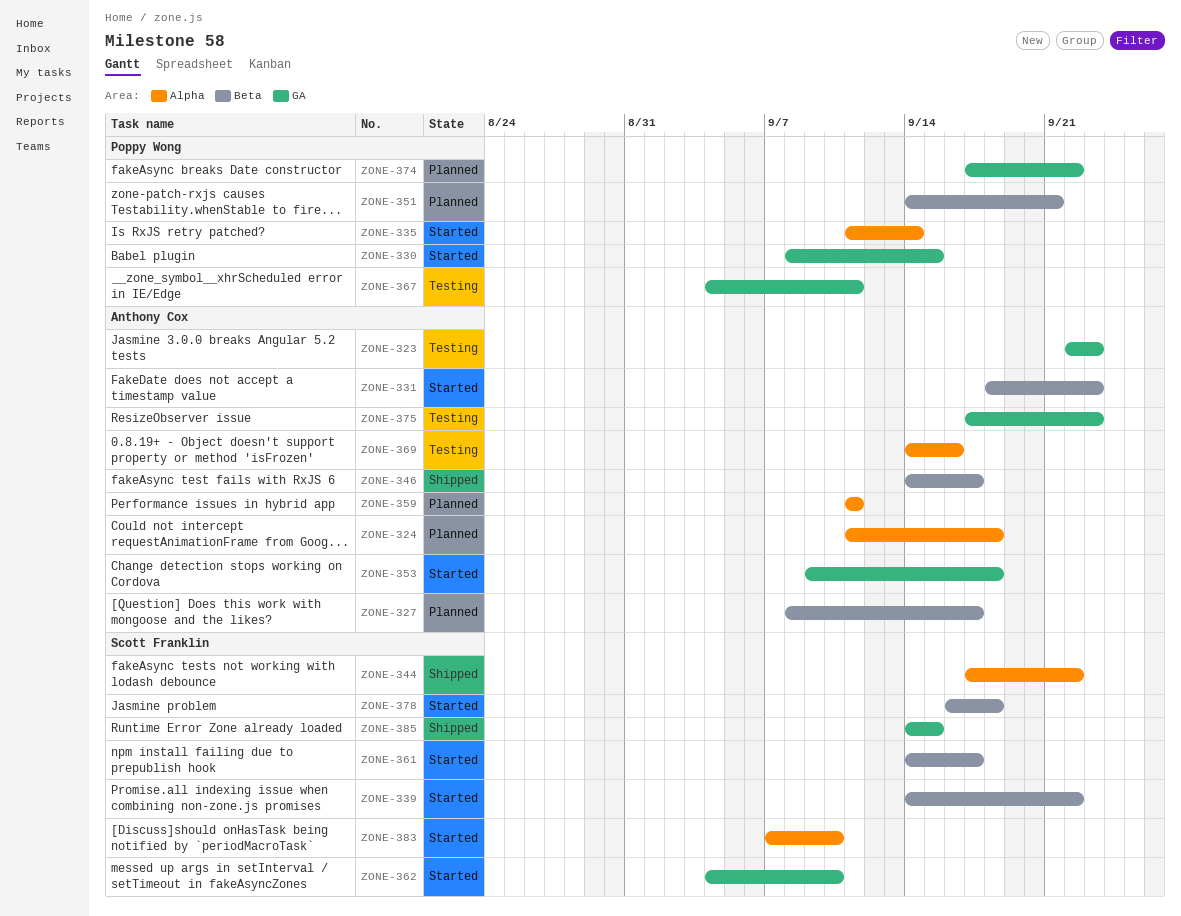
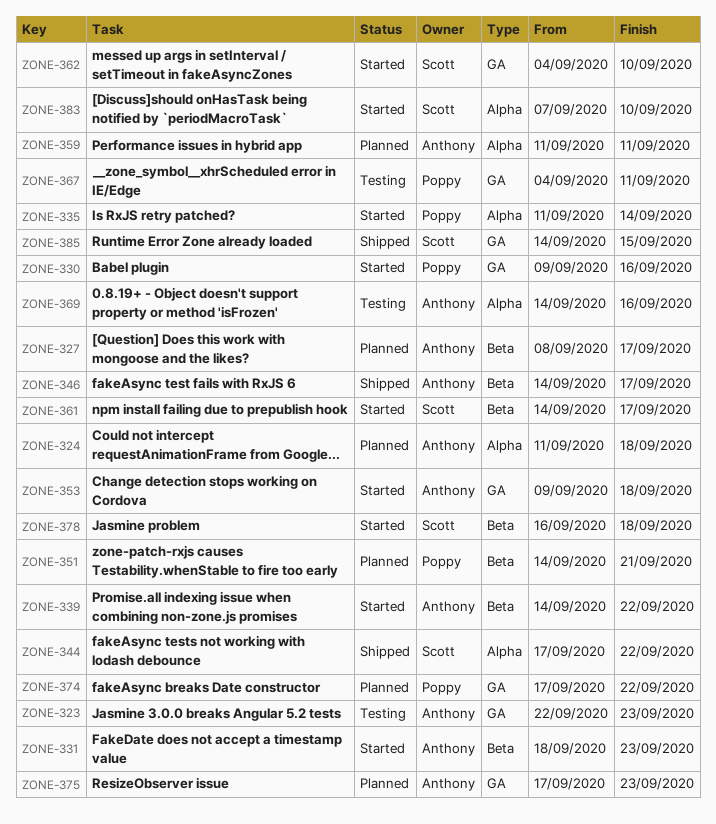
ZONE-330, start: Sep 8 -> Sep 9
ZONE-330, due: Sep 15 -> Sep 16
ZONE-339, owner: Scott Franklin -> Anthony Cox
ZONE-375, status: Testing -> Planned

